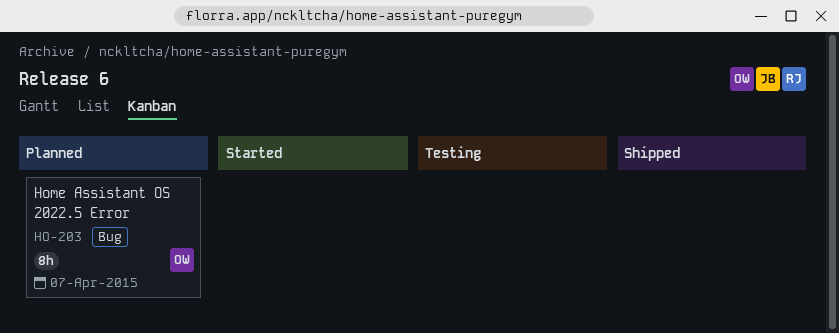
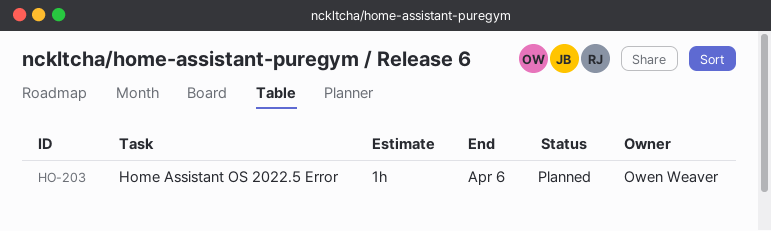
HO-203, estimate: 8h -> 1h
HO-203, due: Apr 7 -> Apr 6

